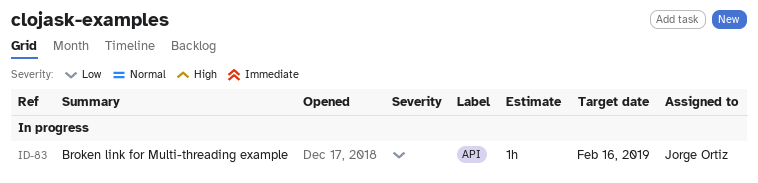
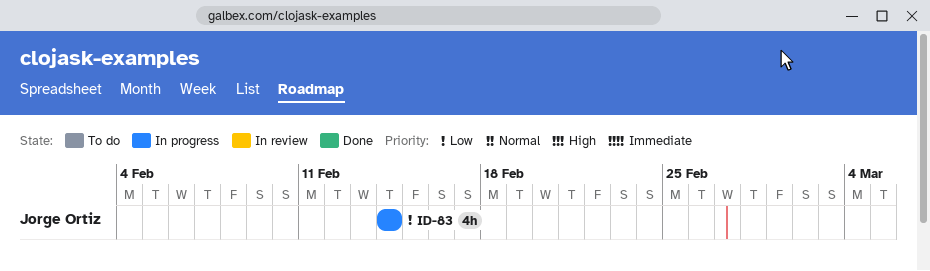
ID-83, estimate: 1h -> 4h
ID-83, due: Feb 16 -> Feb 14

